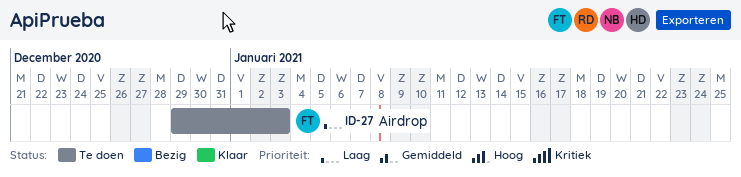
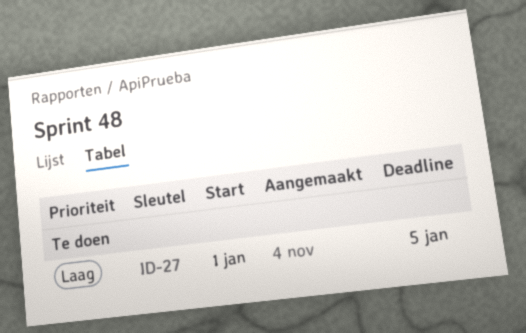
ID-27, start: Dec 29 -> Jan 1
ID-27, due: Jan 3 -> Jan 5

